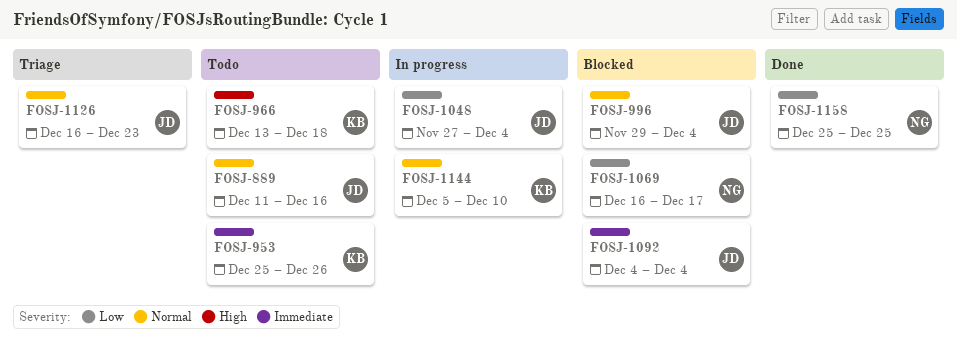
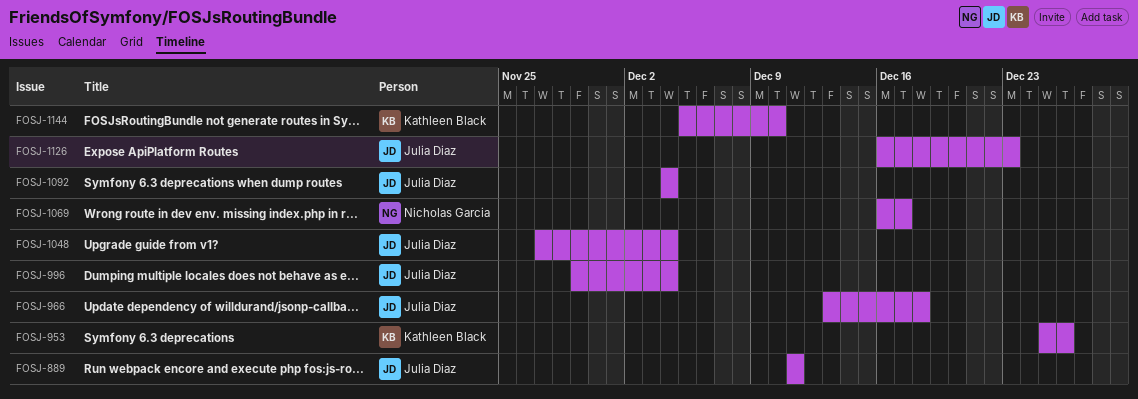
FOSJ-889, due: Dec 16 -> Dec 11
FOSJ-966, owner: Kathleen Black -> Julia Diaz
FOSJ-1158: present -> none

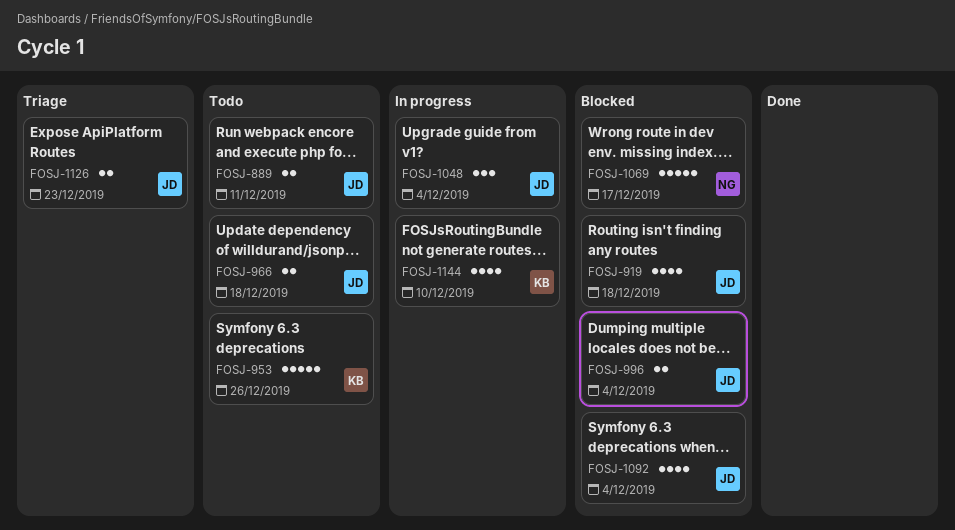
FOSJ-919: none -> present

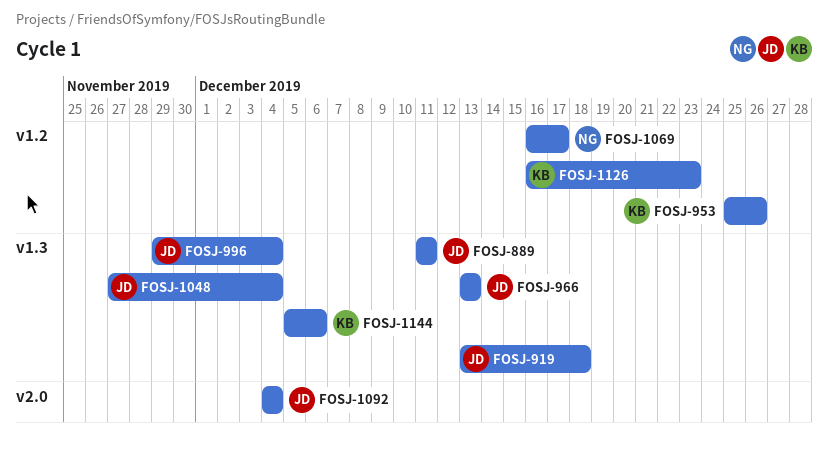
FOSJ-966, due: Dec 18 -> Dec 13
FOSJ-1126, owner: JD -> KB
FOSJ-1144, due: Dec 10 -> Dec 6

